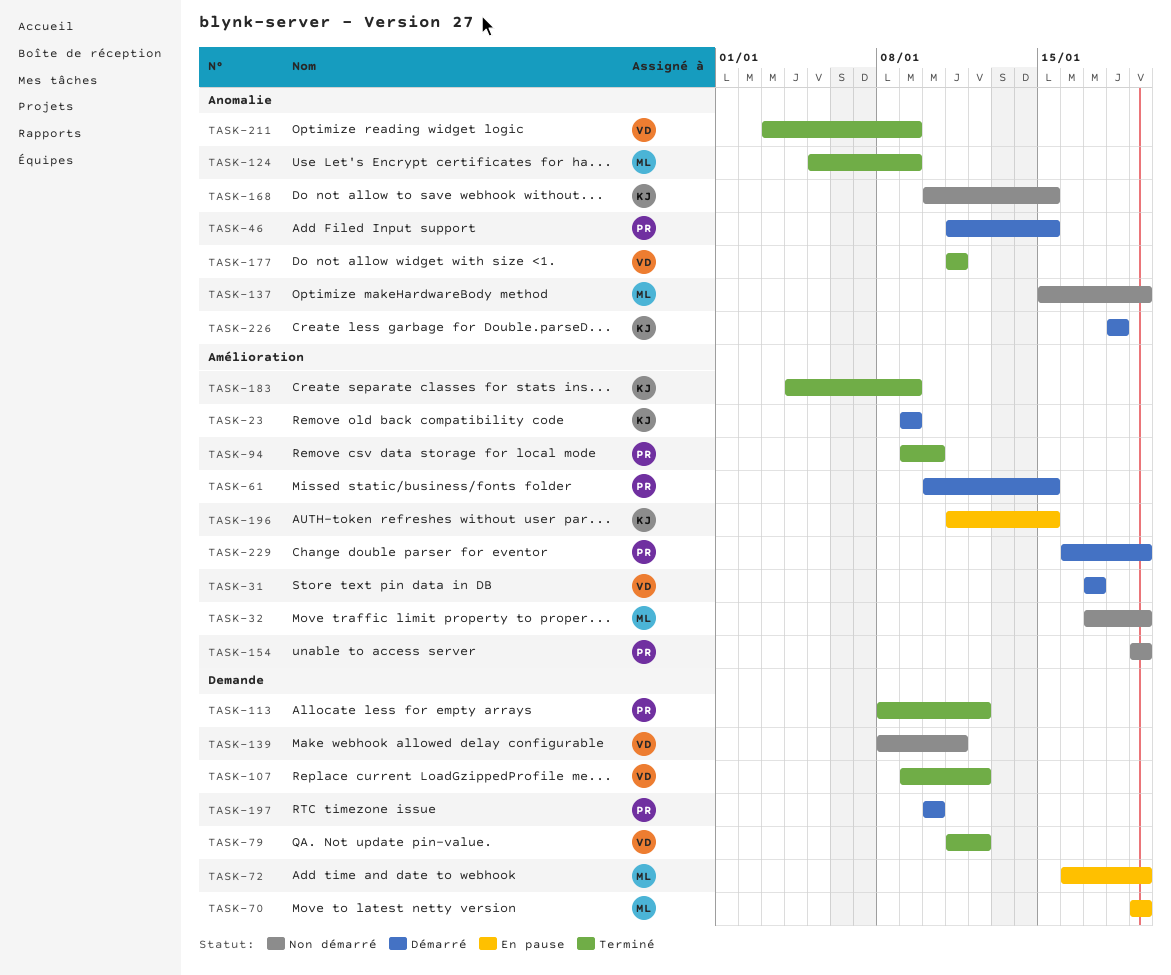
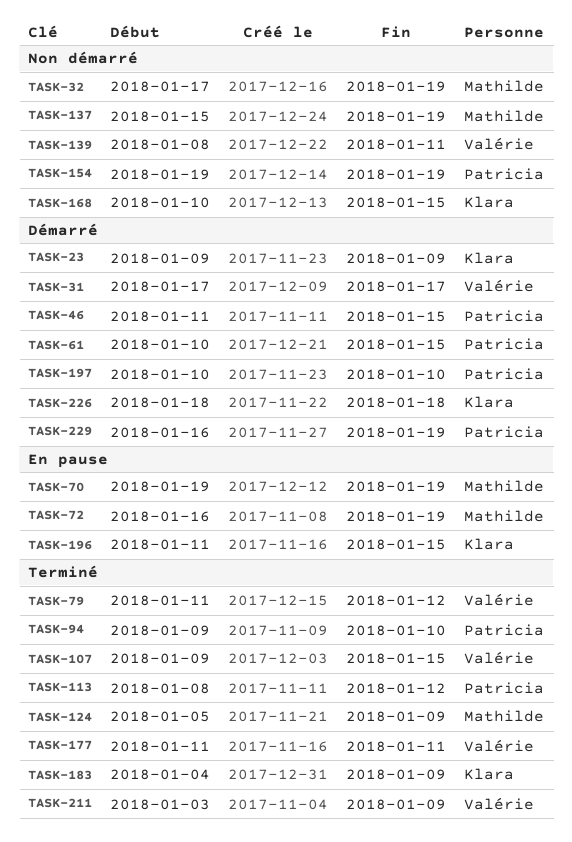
TASK-107, due: Jan 12 -> Jan 15

